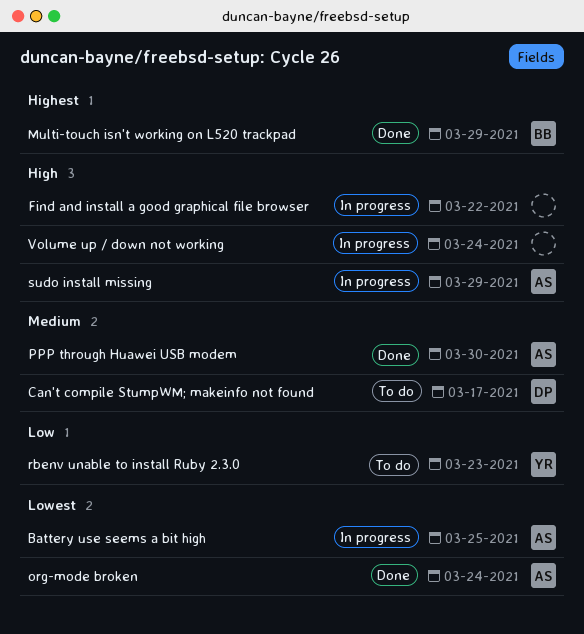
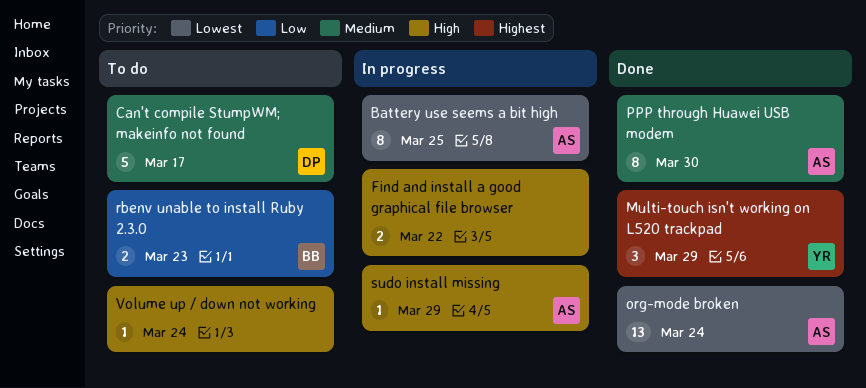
Multi-touch isn't working on L520 trackpad, owner: BB -> YR
rbenv unable to install Ruby 2.3.0, owner: YR -> BB
Volume up / down not working, status: In progress -> To do

